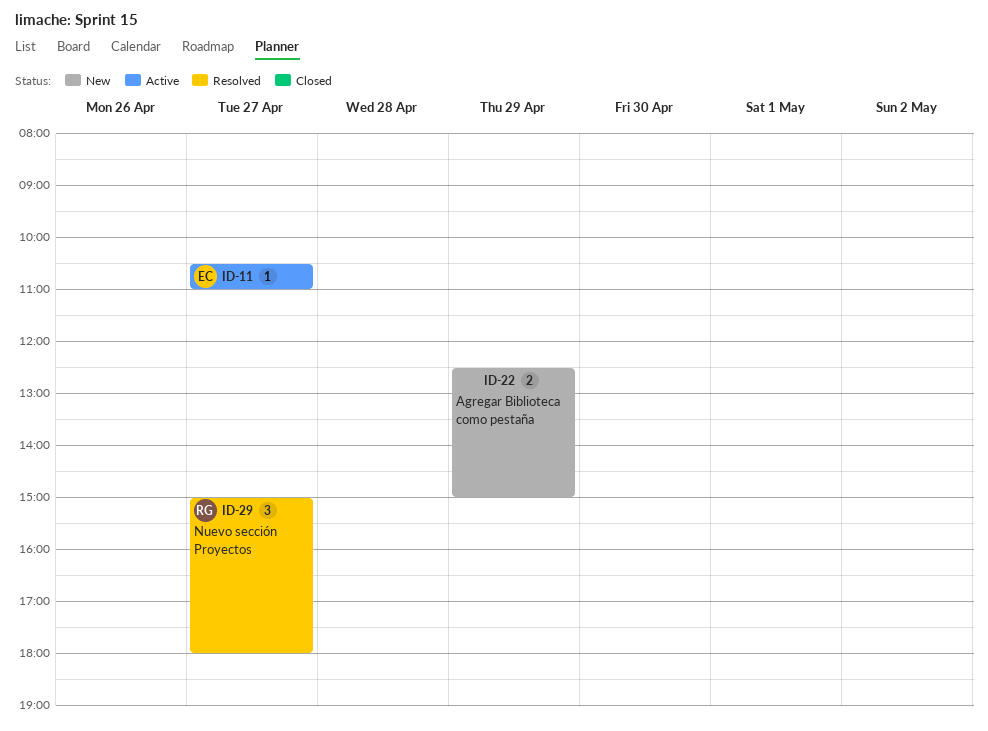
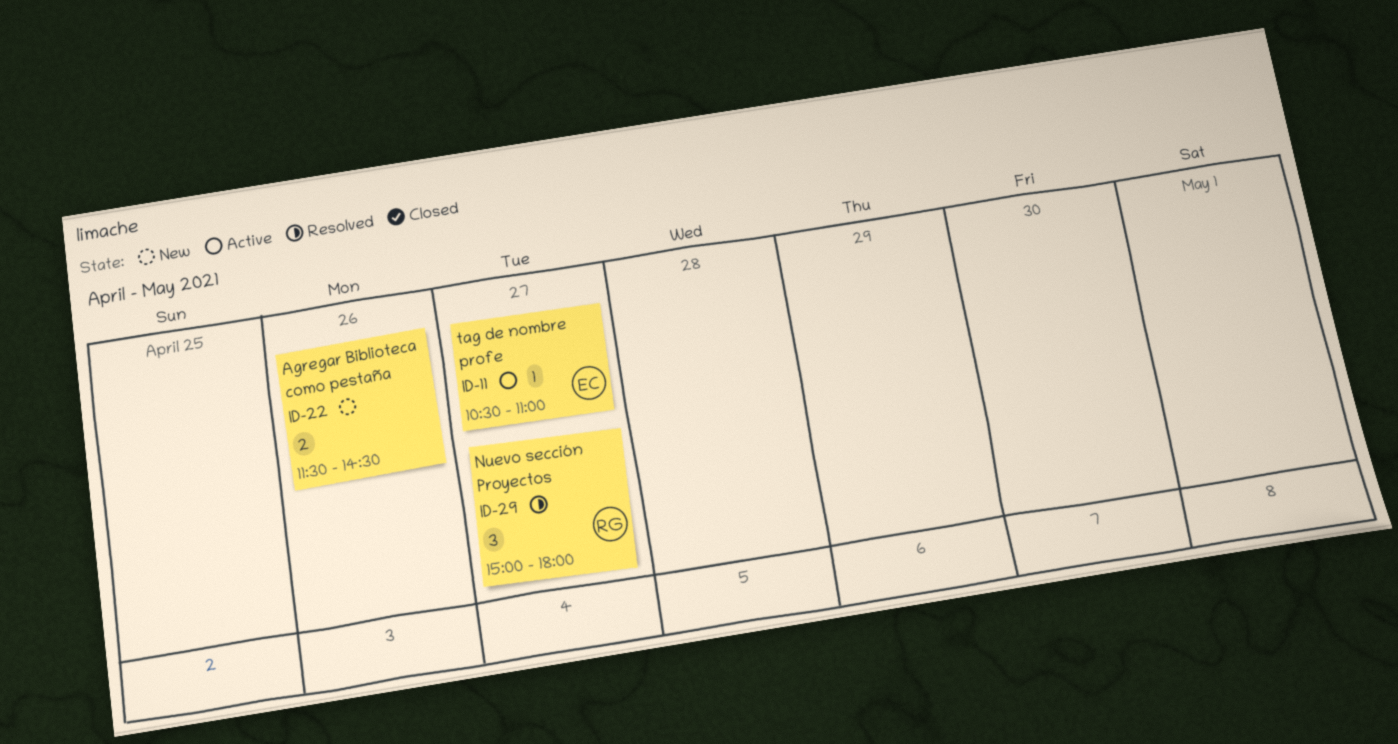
ID-22, day: Apr 29 -> Apr 26
ID-22, begins: 12:30 -> 11:30
ID-22, ends: 15:00 -> 14:30

